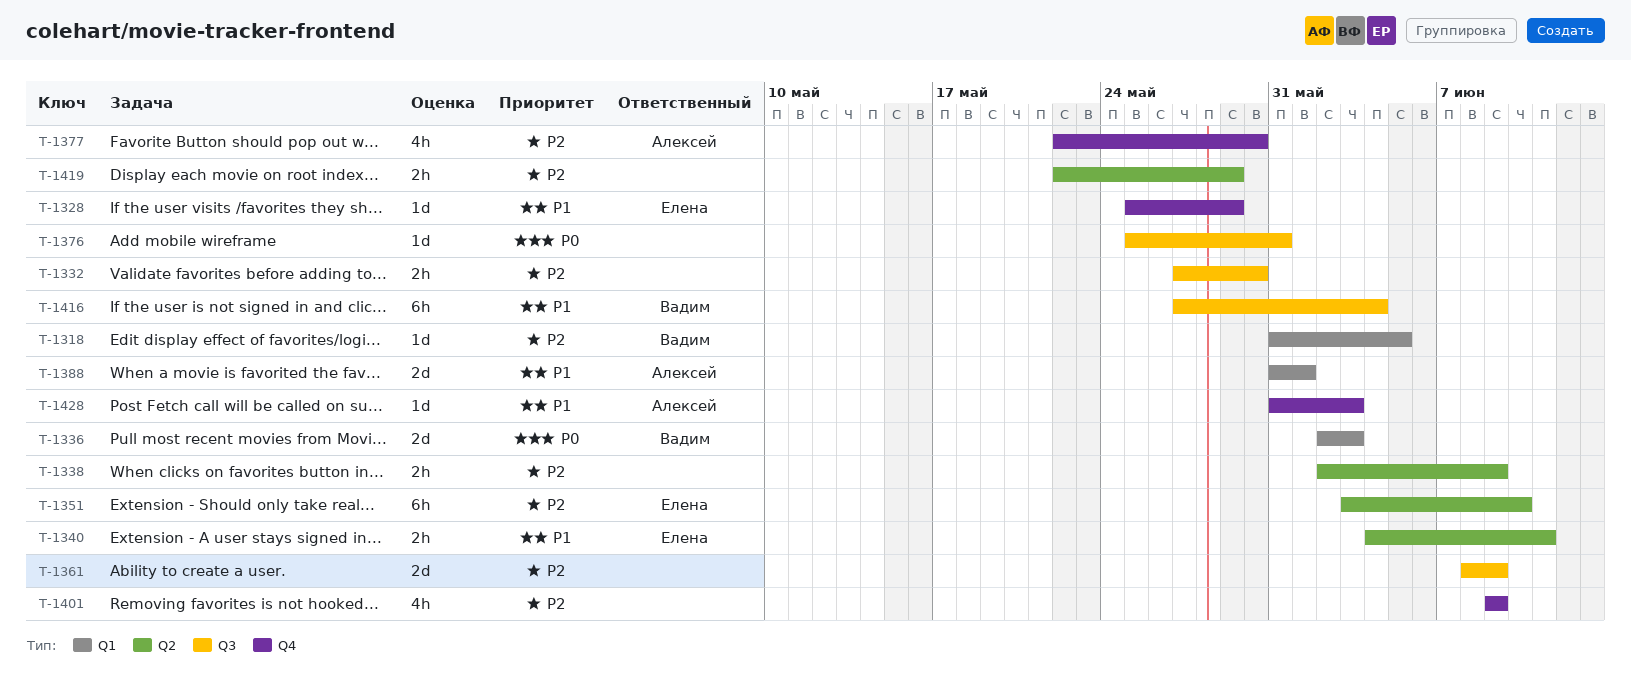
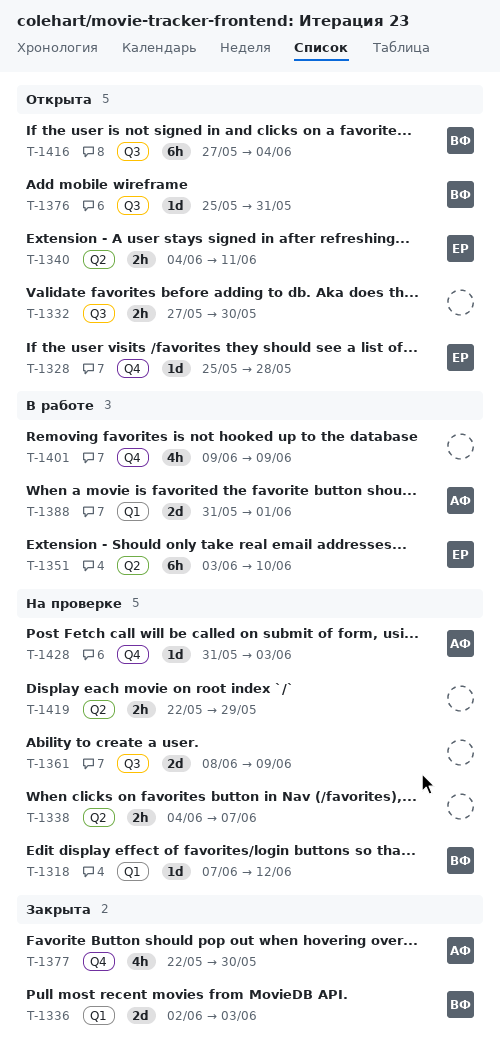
T-1318, start: May 31 -> Jun 7
T-1318, due: Jun 5 -> Jun 12
T-1328, due: May 29 -> May 28
T-1338, start: Jun 2 -> Jun 4
T-1338, due: Jun 9 -> Jun 7
T-1376, owner: none -> Вадим

